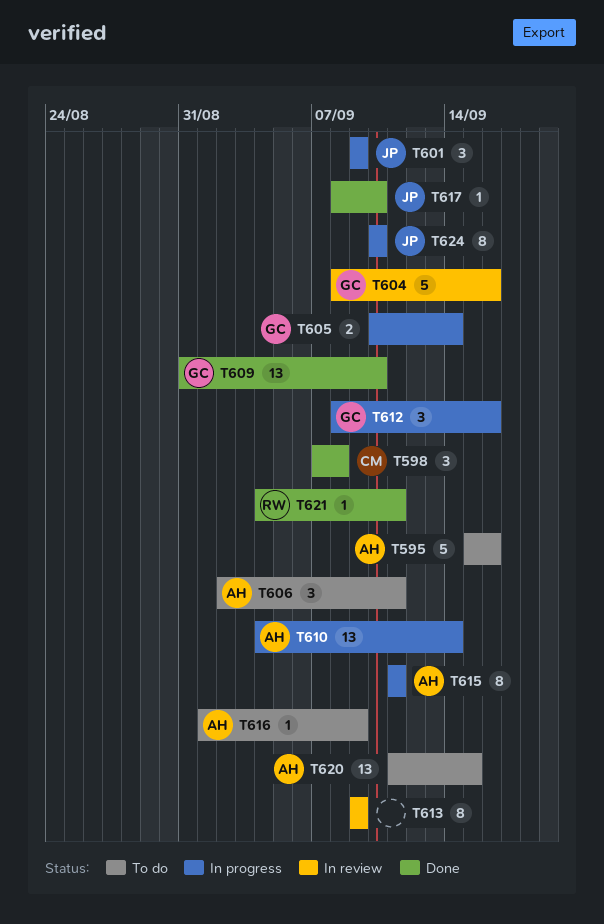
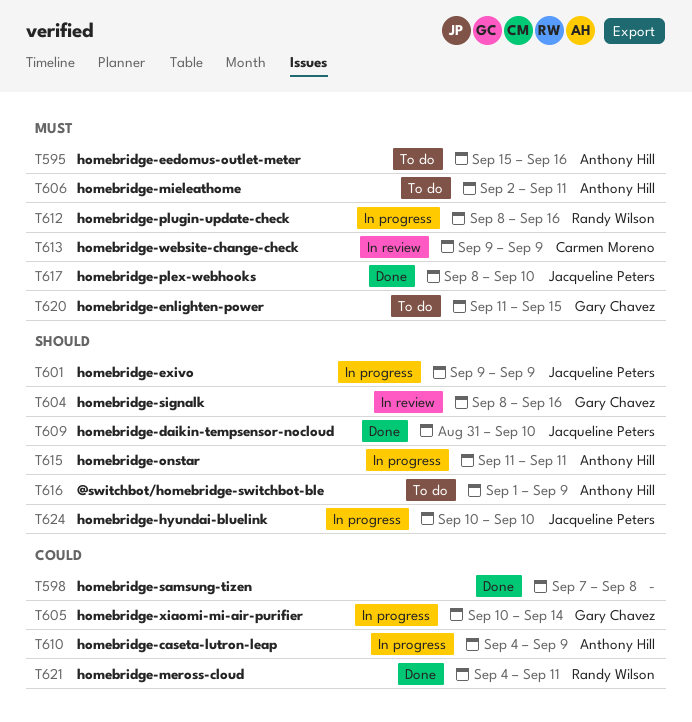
T598, owner: Carmen Moreno -> none
T609, owner: Gary Chavez -> Jacqueline Peters
T610, due: Sep 14 -> Sep 9
T612, owner: Gary Chavez -> Randy Wilson
T613, owner: none -> Carmen Moreno
T620, owner: Anthony Hill -> Gary Chavez

